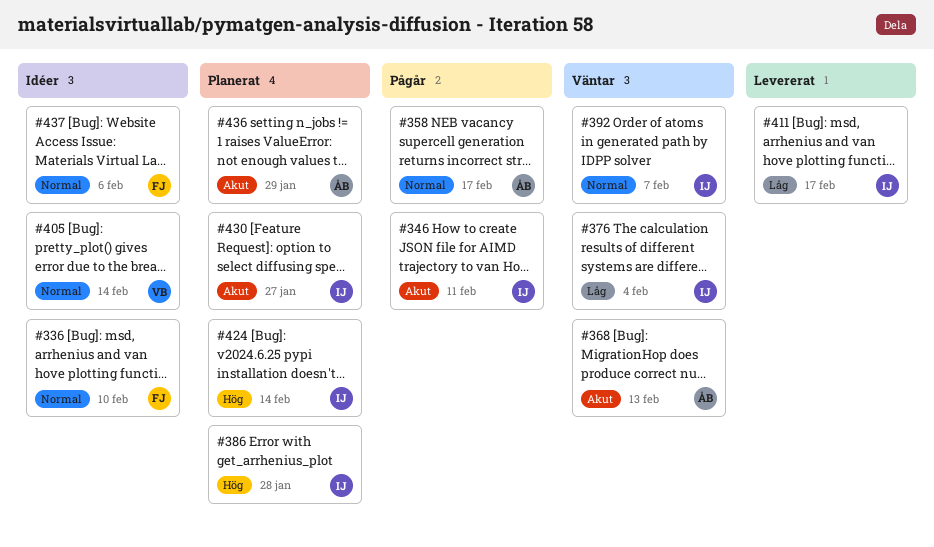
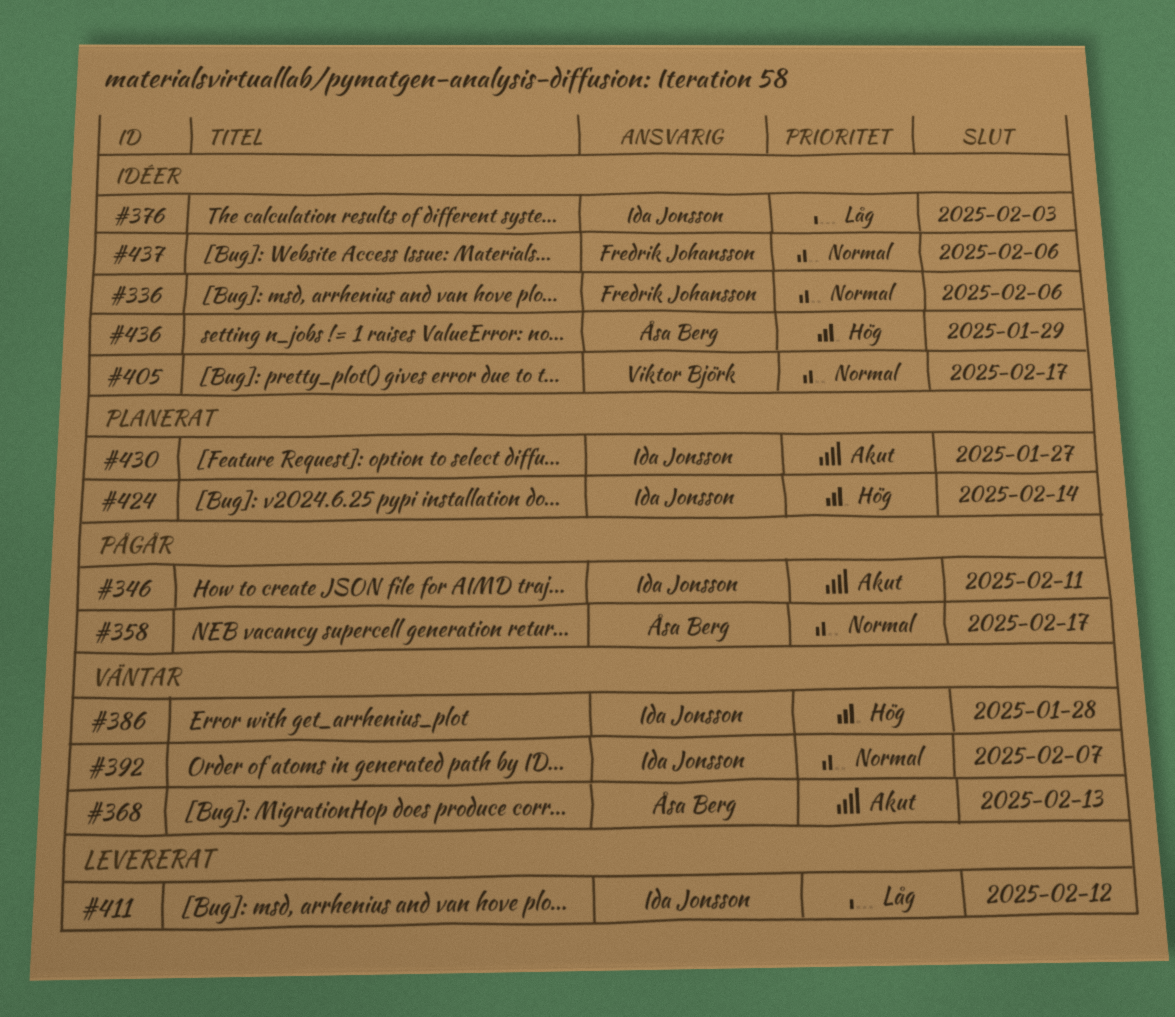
#336, due: Feb 10 -> Feb 6
#376, status: Väntar -> Idéer
#376, due: Feb 4 -> Feb 3
#386, status: Planerat -> Väntar
#405, due: Feb 14 -> Feb 17
#411, due: Feb 17 -> Feb 12
#436, status: Planerat -> Idéer
#436, priority: Akut -> Hög

